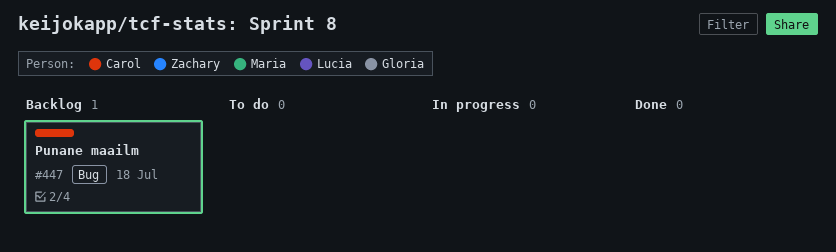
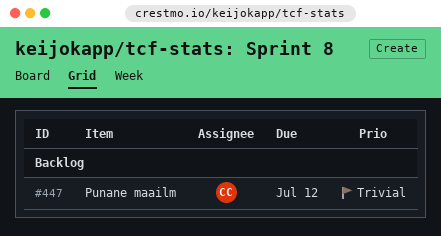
#447, due: Jul 18 -> Jul 12

